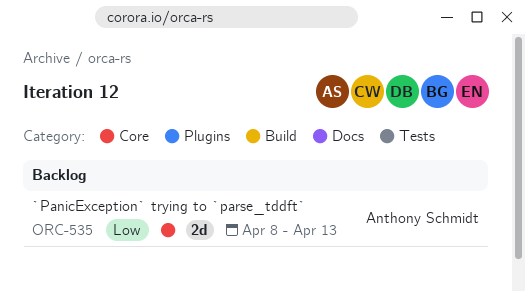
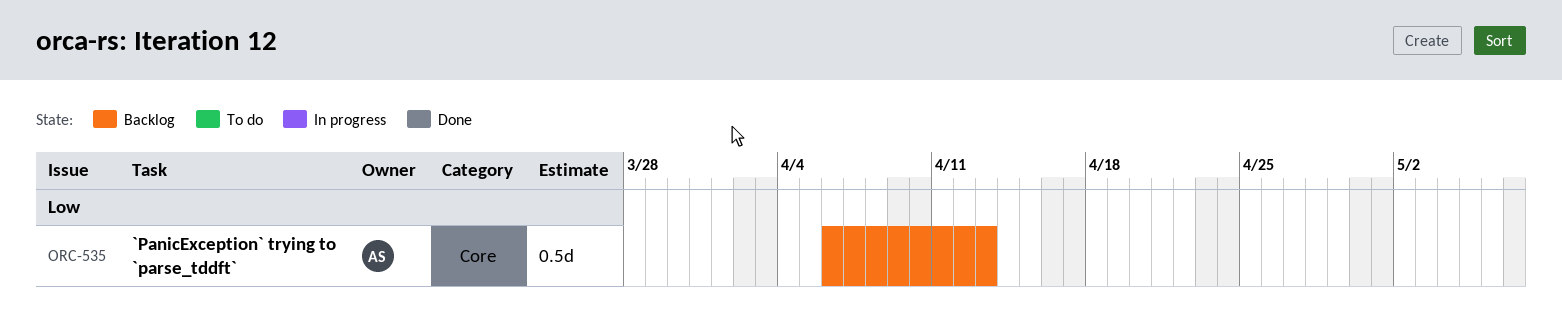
ORC-535, estimate: 2d -> 0.5d
ORC-535, start: Apr 8 -> Apr 6

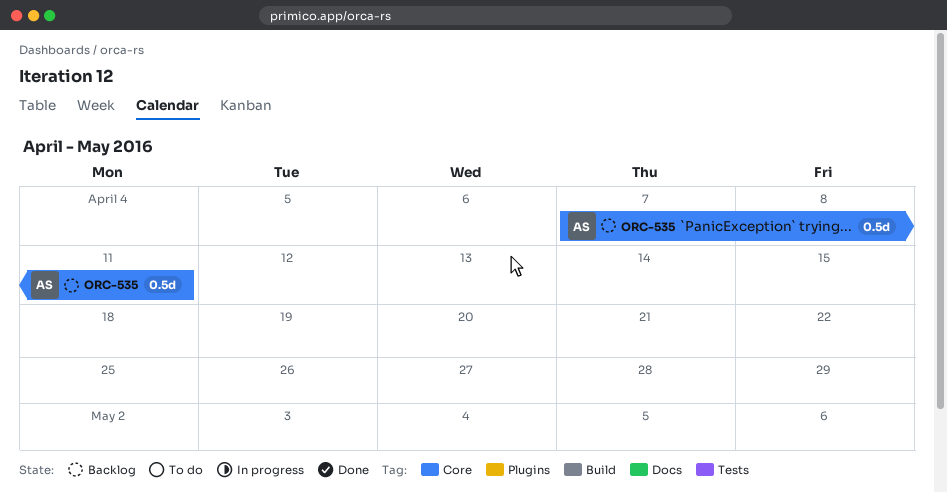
ORC-535, start: Apr 6 -> Apr 7
ORC-535, due: Apr 13 -> Apr 11

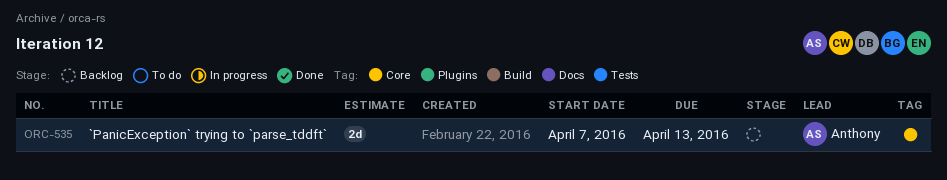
ORC-535, estimate: 0.5d -> 2d
ORC-535, due: Apr 11 -> Apr 13

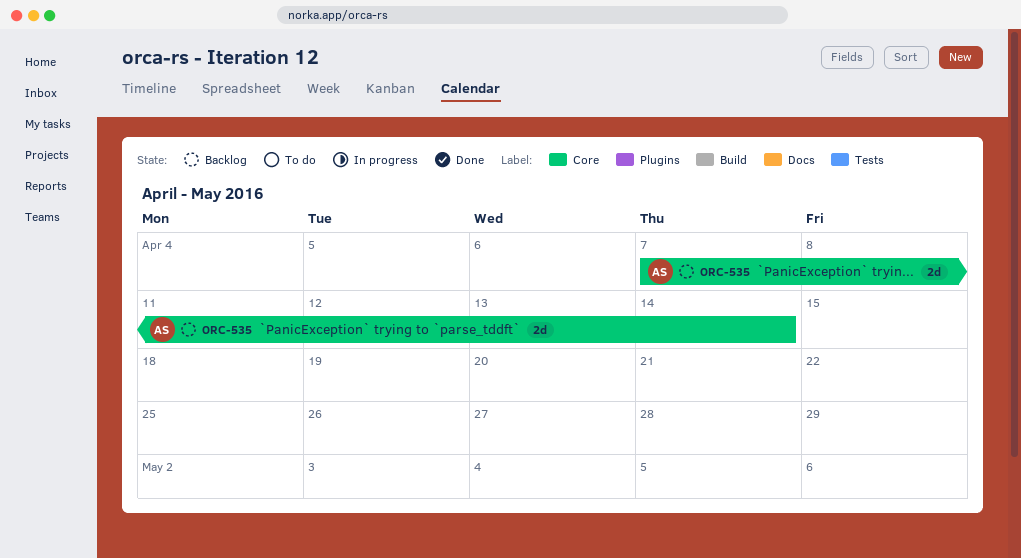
ORC-535, due: Apr 13 -> Apr 14

